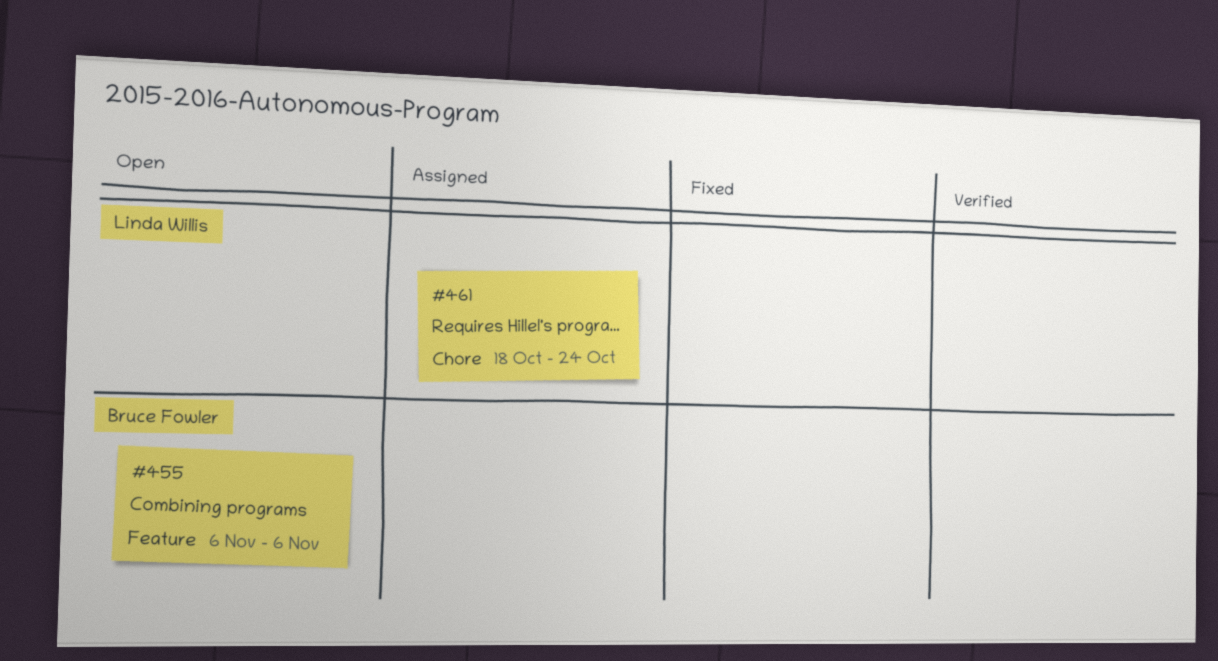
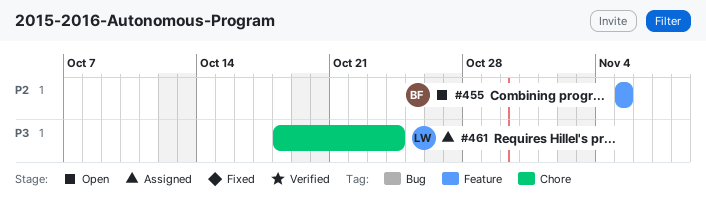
#455, start: Nov 6 -> Nov 5
#455, due: Nov 6 -> Nov 5

